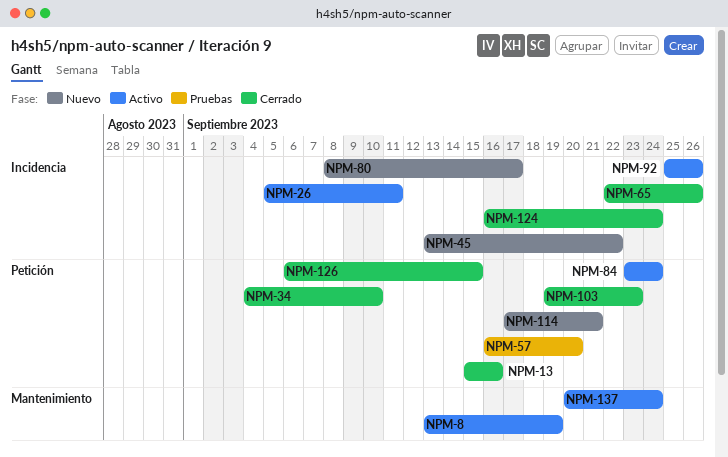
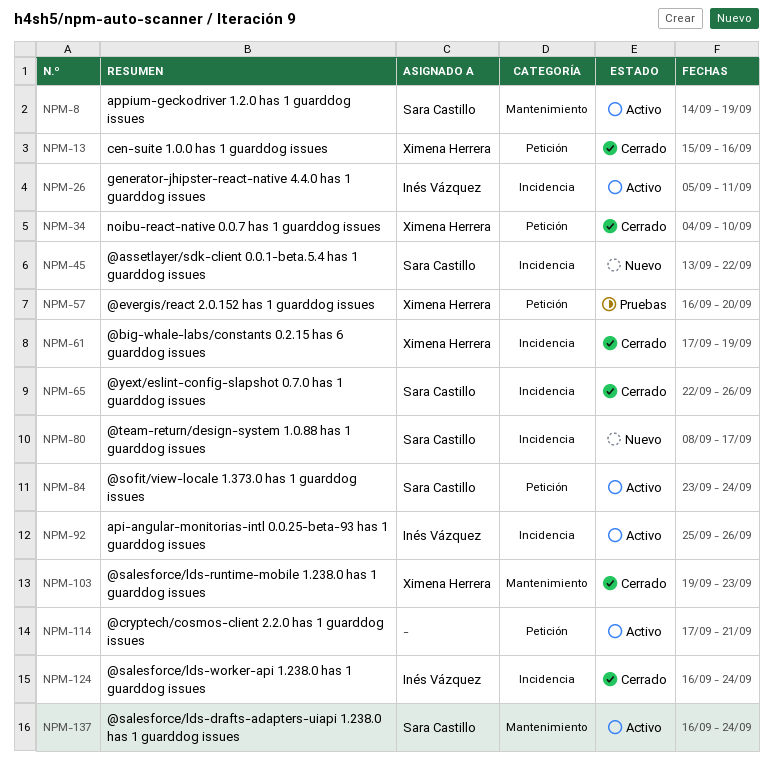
NPM-8, start: Sep 13 -> Sep 14
NPM-61: none -> present
NPM-103, label: Petición -> Mantenimiento
NPM-114, status: Nuevo -> Activo
NPM-126: present -> none
NPM-137, start: Sep 20 -> Sep 16

